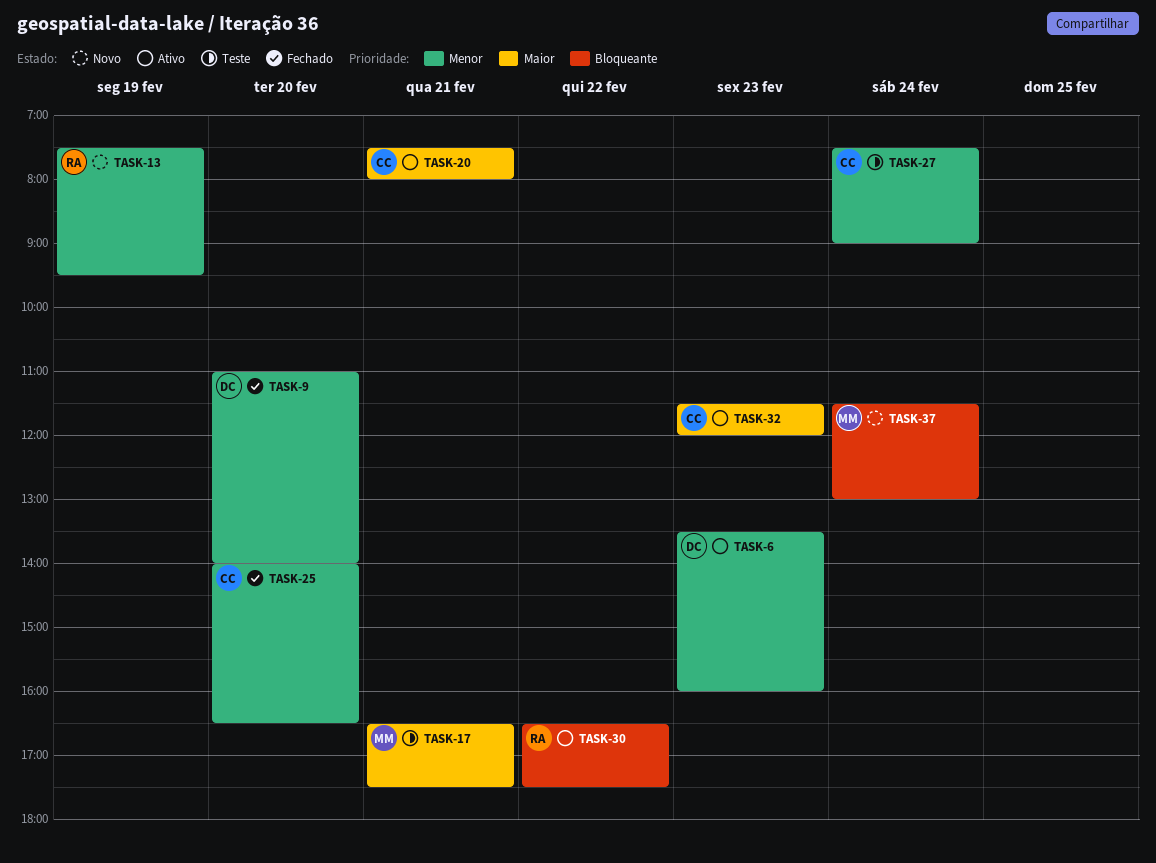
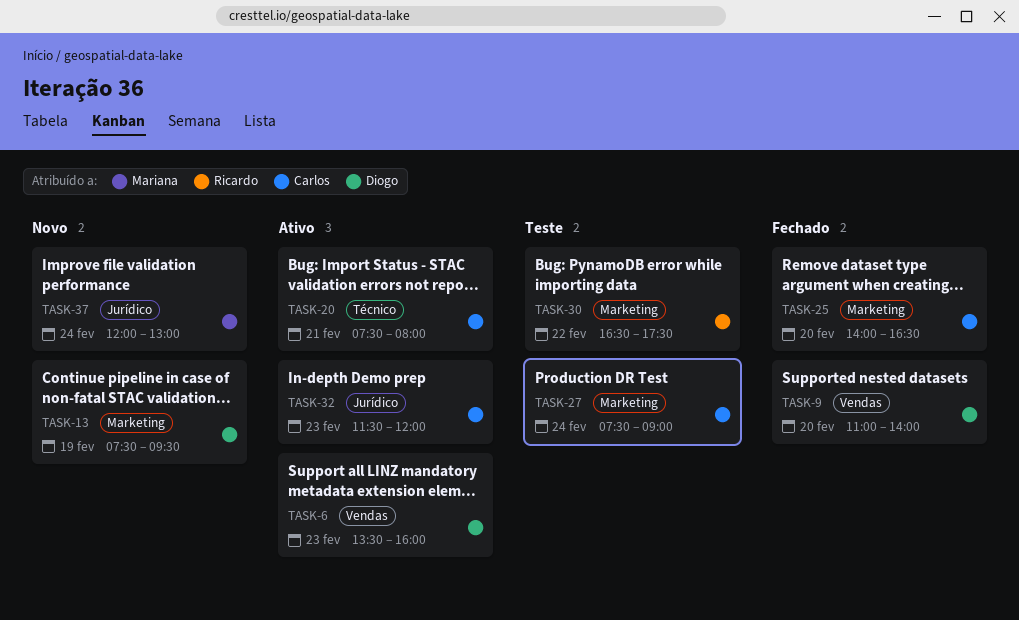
TASK-13, owner: Ricardo -> Diogo
TASK-17: present -> none
TASK-30, status: Ativo -> Teste
TASK-37, begins: 11:30 -> 12:00

